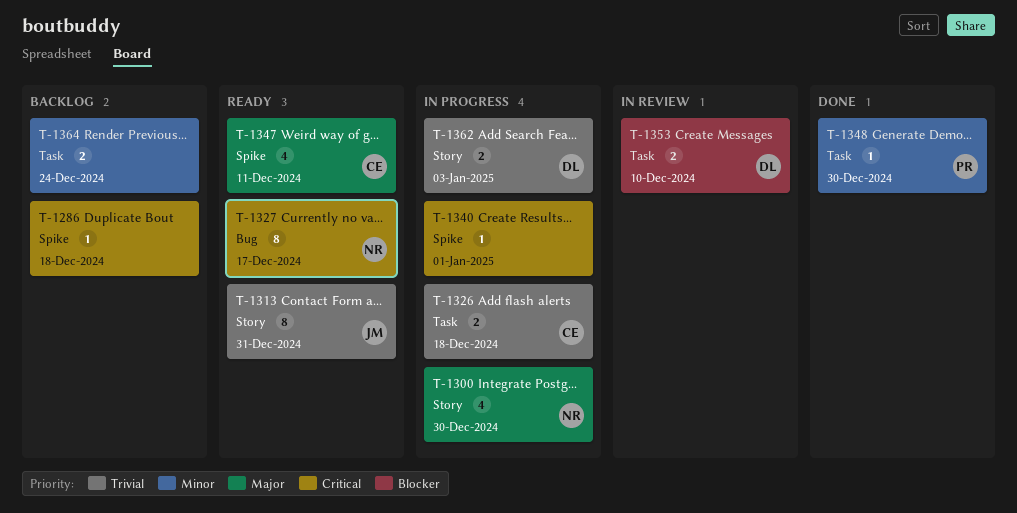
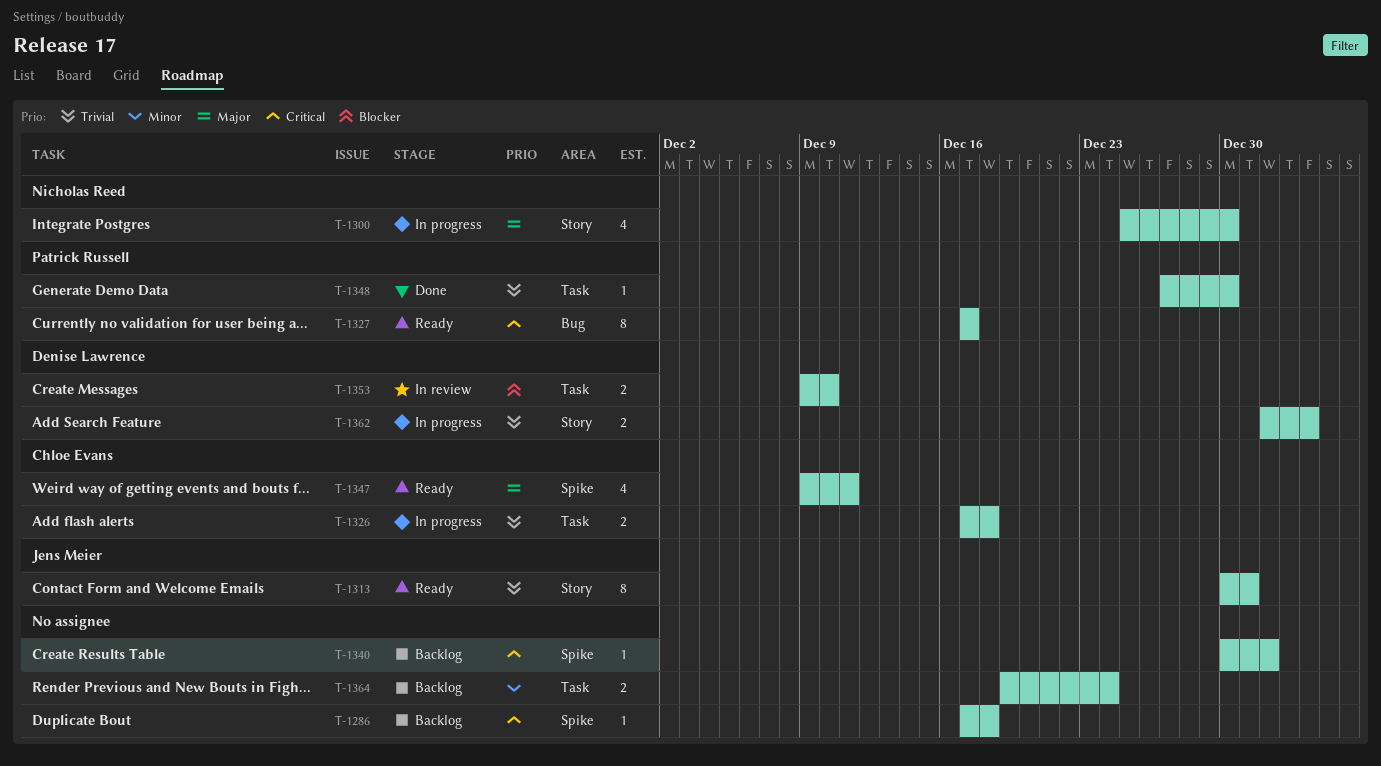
T-1327, owner: Nicholas Reed -> Patrick Russell
T-1340, status: In progress -> Backlog
T-1348, priority: Minor -> Trivial

